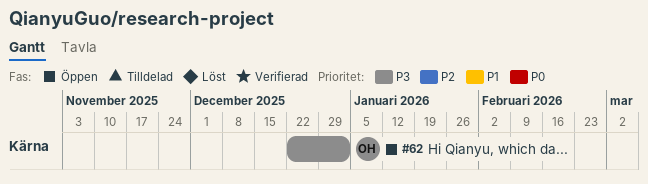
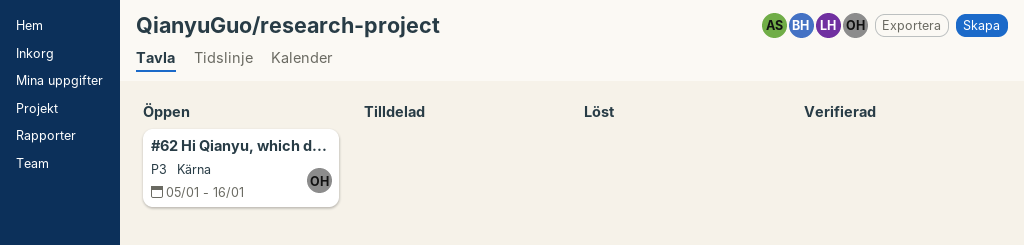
#62, start: Dec 22 -> Jan 5
#62, due: Jan 2 -> Jan 16

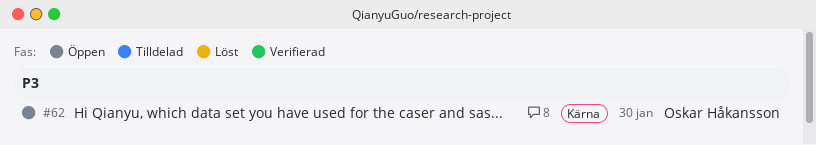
#62, due: Jan 16 -> Jan 30

